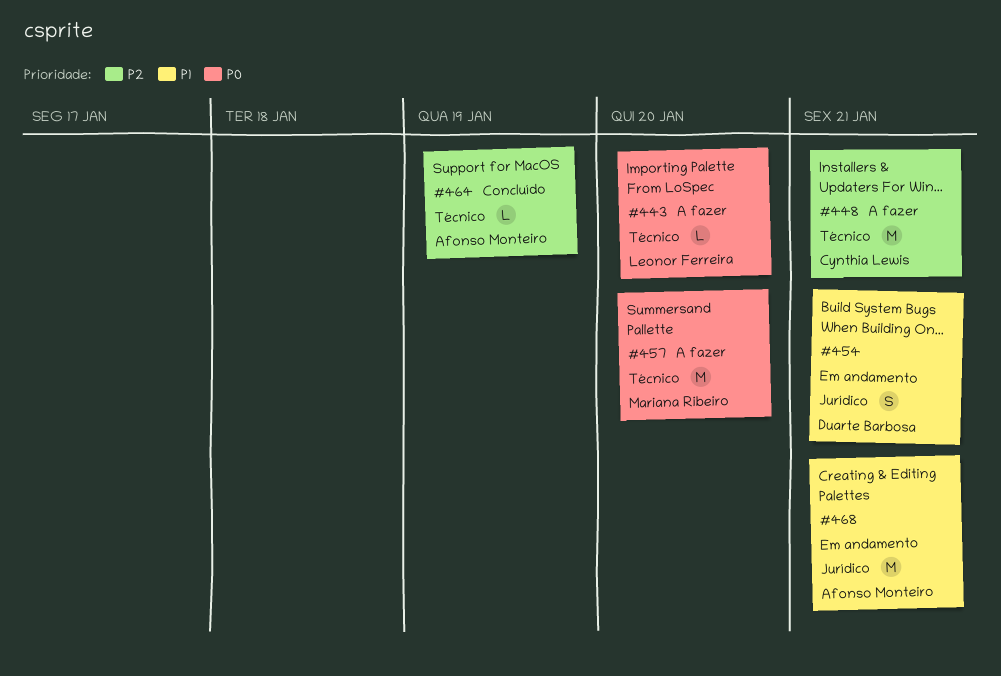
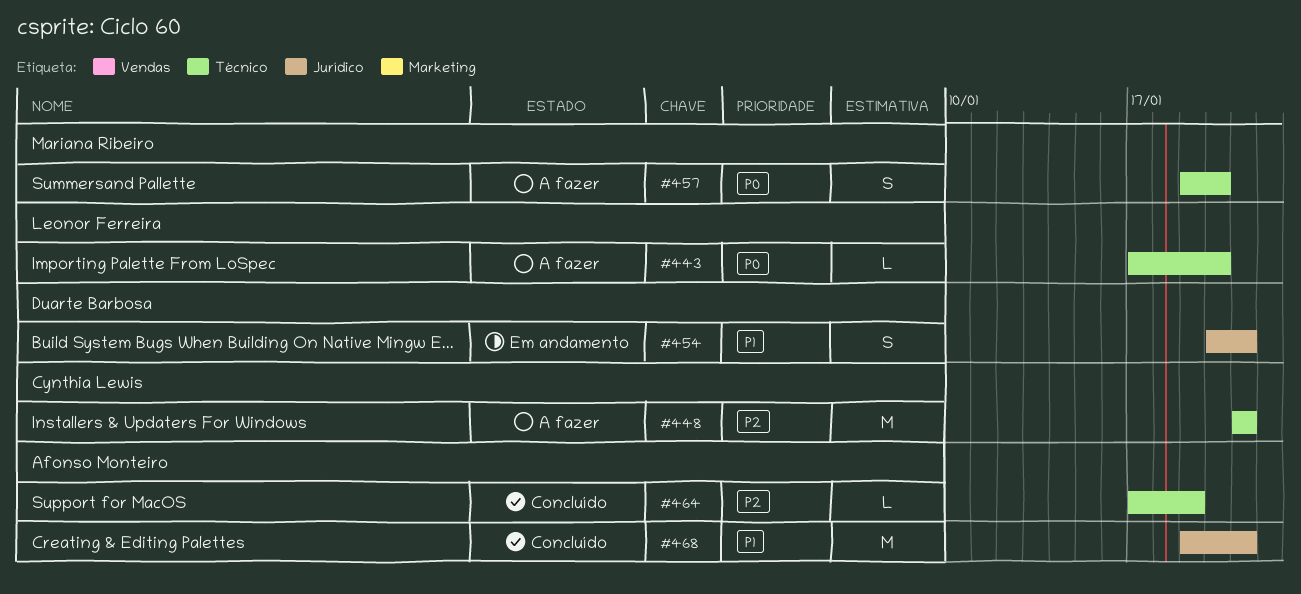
#457, estimate: M -> S
#468, status: Em andamento -> Concluído

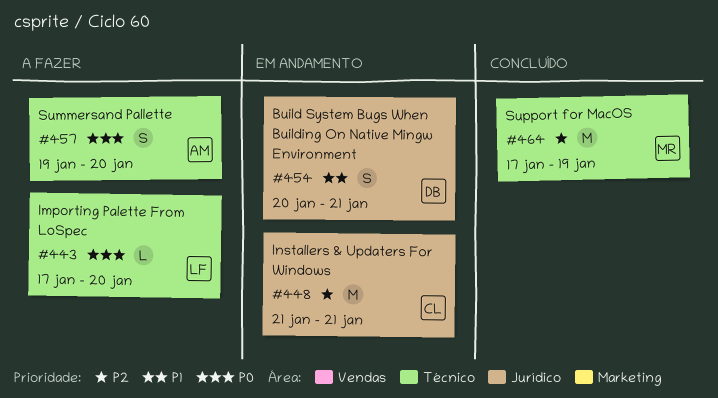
#448, status: A fazer -> Em andamento
#448, label: Técnico -> Jurídico
#457, owner: Mariana Ribeiro -> Afonso Monteiro
#464, owner: Afonso Monteiro -> Mariana Ribeiro
#464, estimate: L -> M
#468: present -> none

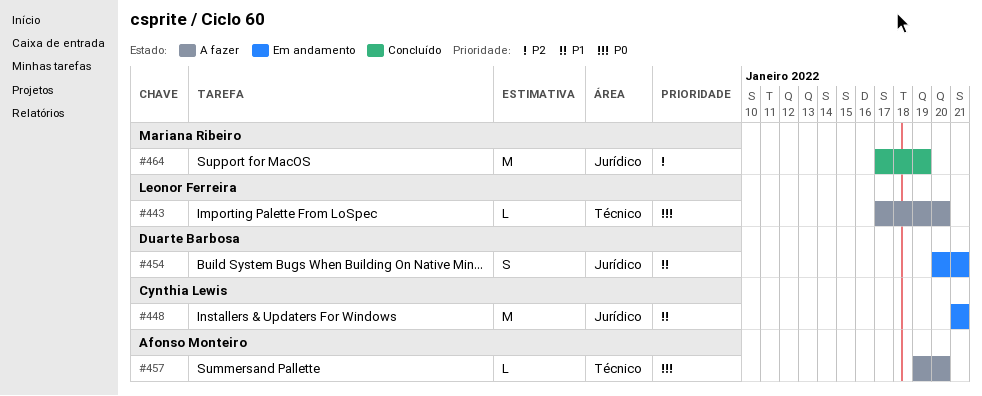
#448, priority: P2 -> P1
#457, estimate: S -> L
#464, label: Técnico -> Jurídico

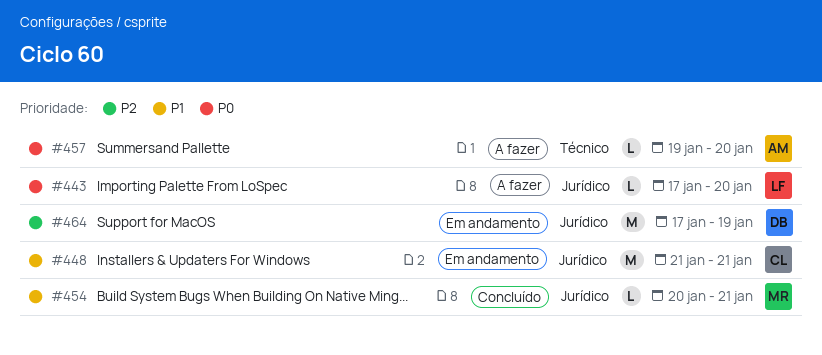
#443, label: Técnico -> Jurídico
#454, status: Em andamento -> Concluído
#454, owner: Duarte Barbosa -> Mariana Ribeiro
#454, estimate: S -> L
#464, status: Concluído -> Em andamento
#464, owner: Mariana Ribeiro -> Duarte Barbosa

